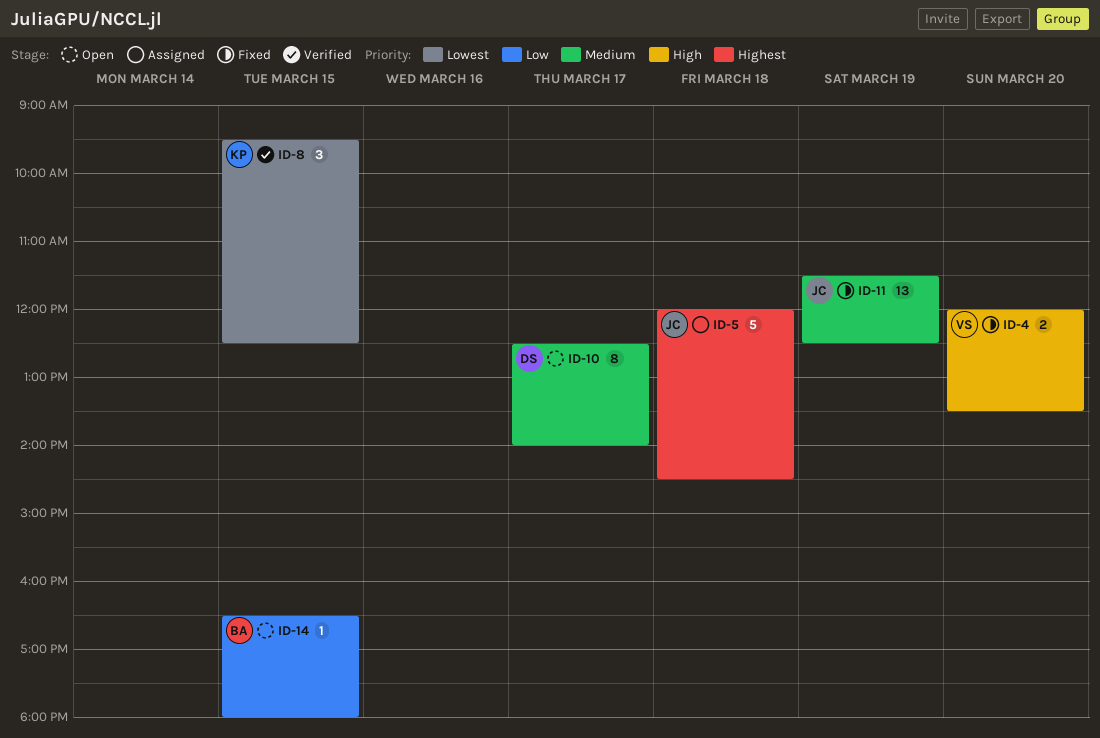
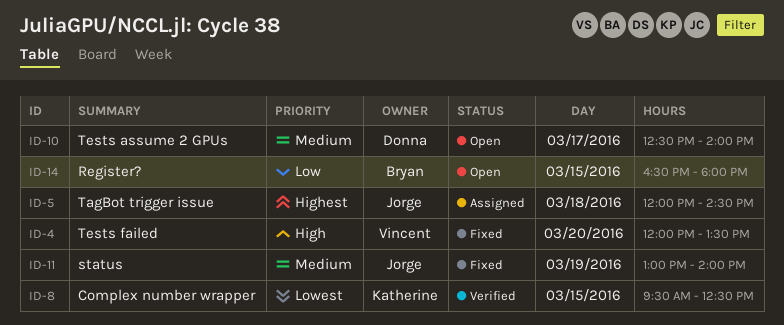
ID-11, begins: 11:30 -> 13:00
ID-11, ends: 12:30 -> 14:00

